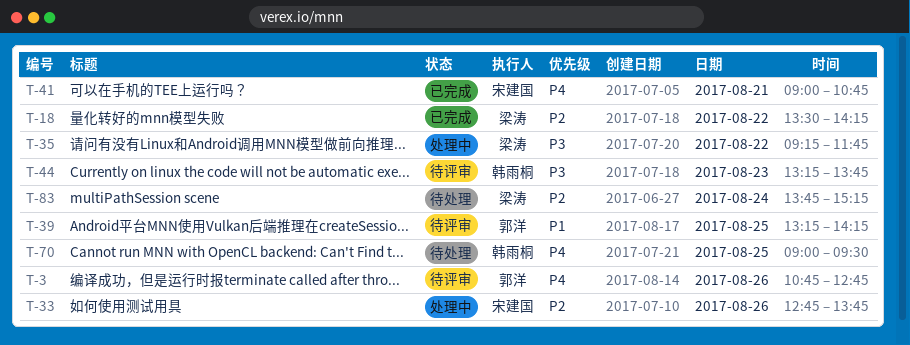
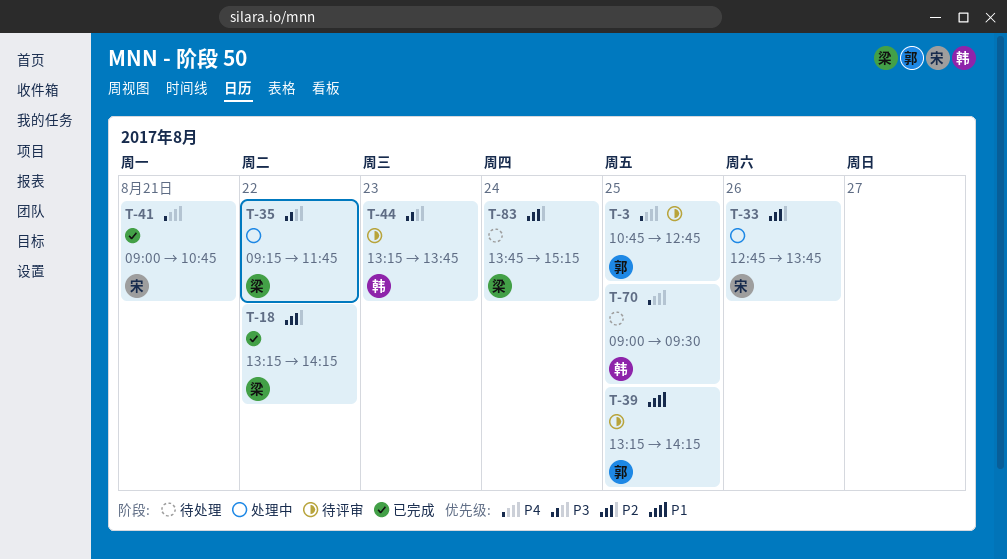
T-3, day: Aug 26 -> Aug 25
T-18, begins: 13:30 -> 13:15

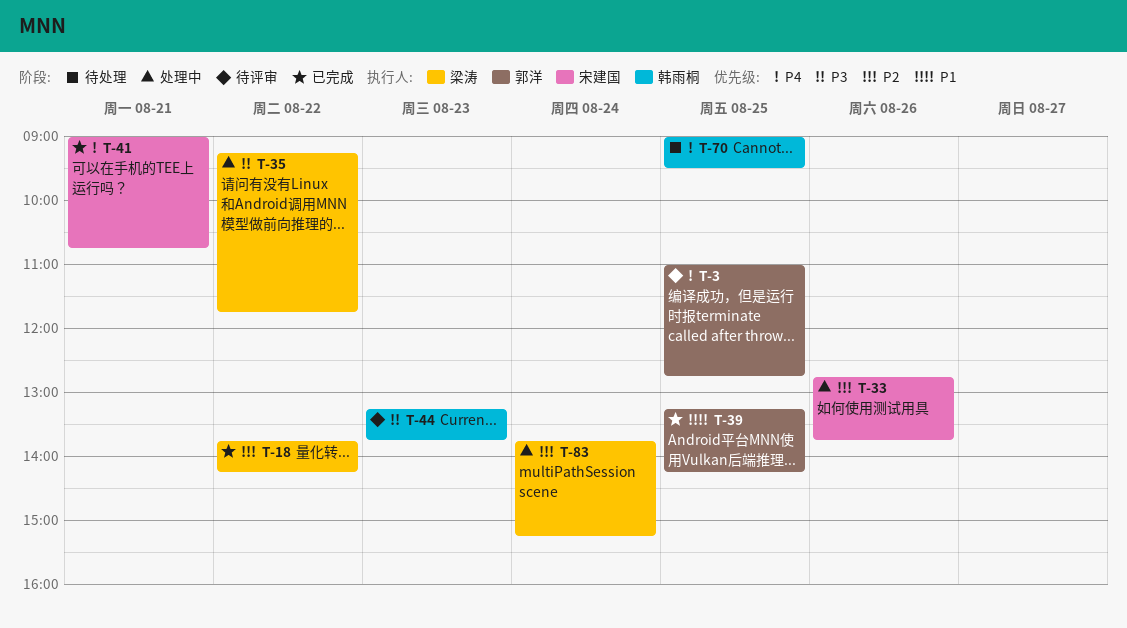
T-3, begins: 10:45 -> 11:00
T-18, begins: 13:15 -> 13:45
T-39, status: 待评审 -> 已完成
T-83, status: 待处理 -> 处理中

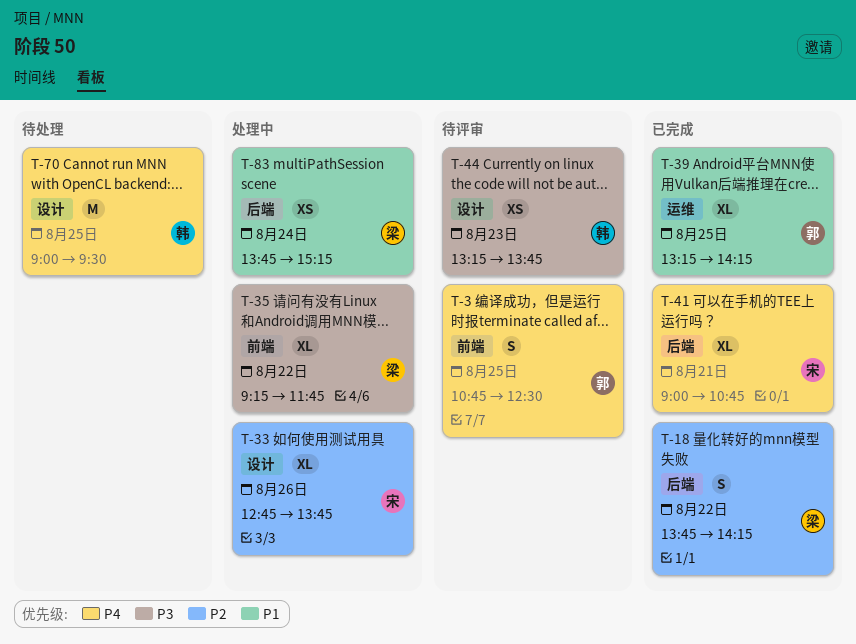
T-3, begins: 11:00 -> 10:45
T-3, ends: 12:45 -> 12:30
T-83, priority: P2 -> P1

